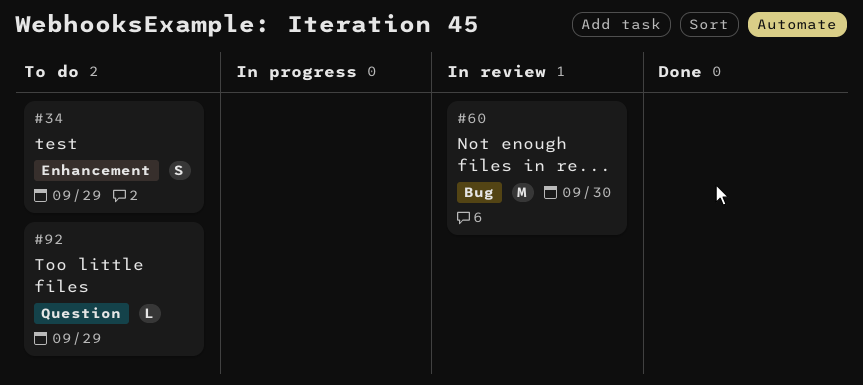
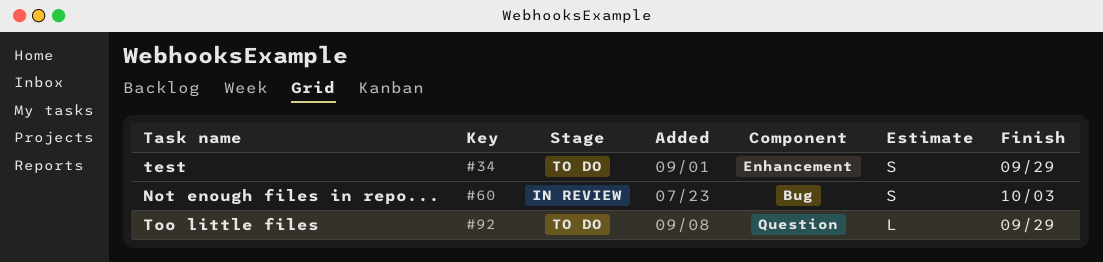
#60, estimate: M -> S
#60, due: Sep 30 -> Oct 3

